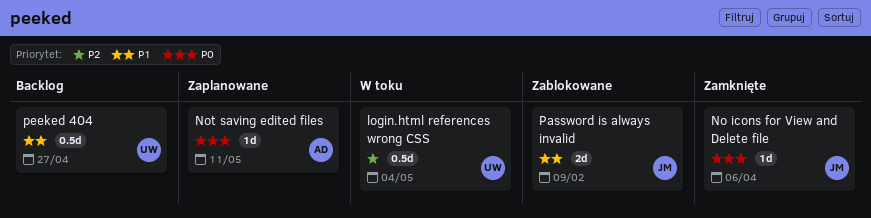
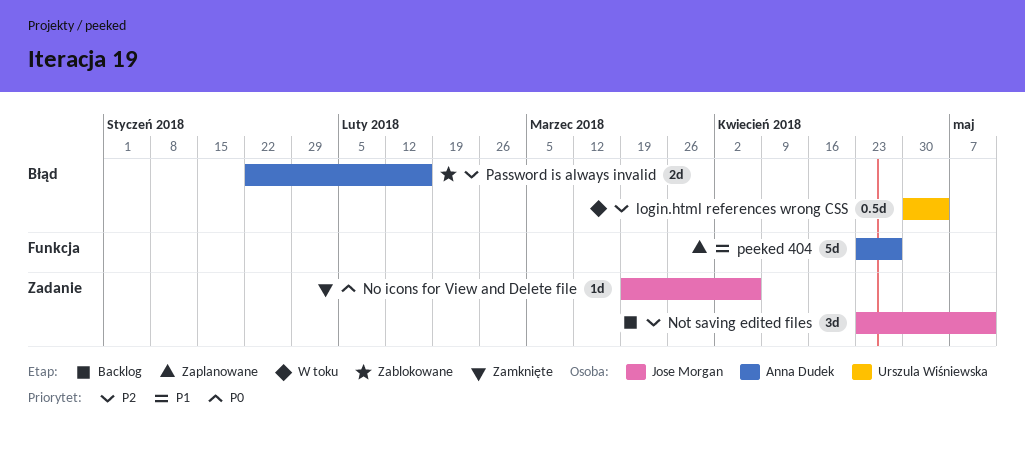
Not saving edited files, status: Zaplanowane -> Backlog
Not saving edited files, owner: Anna Dudek -> Jose Morgan
Not saving edited files, priority: P0 -> P2
Not saving edited files, estimate: 1d -> 3d
Password is always invalid, owner: Jose Morgan -> Anna Dudek
Password is always invalid, priority: P1 -> P2
Password is always invalid, due: Feb 9 -> Feb 16
peeked 404, status: Backlog -> Zaplanowane
peeked 404, owner: Urszula Wiśniewska -> Anna Dudek
peeked 404, estimate: 0.5d -> 5d

